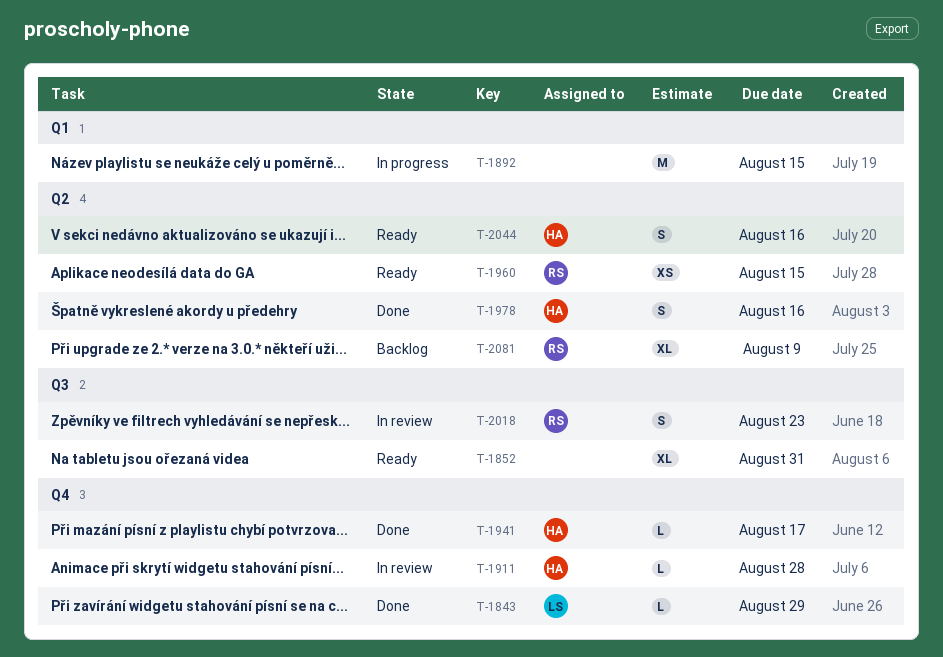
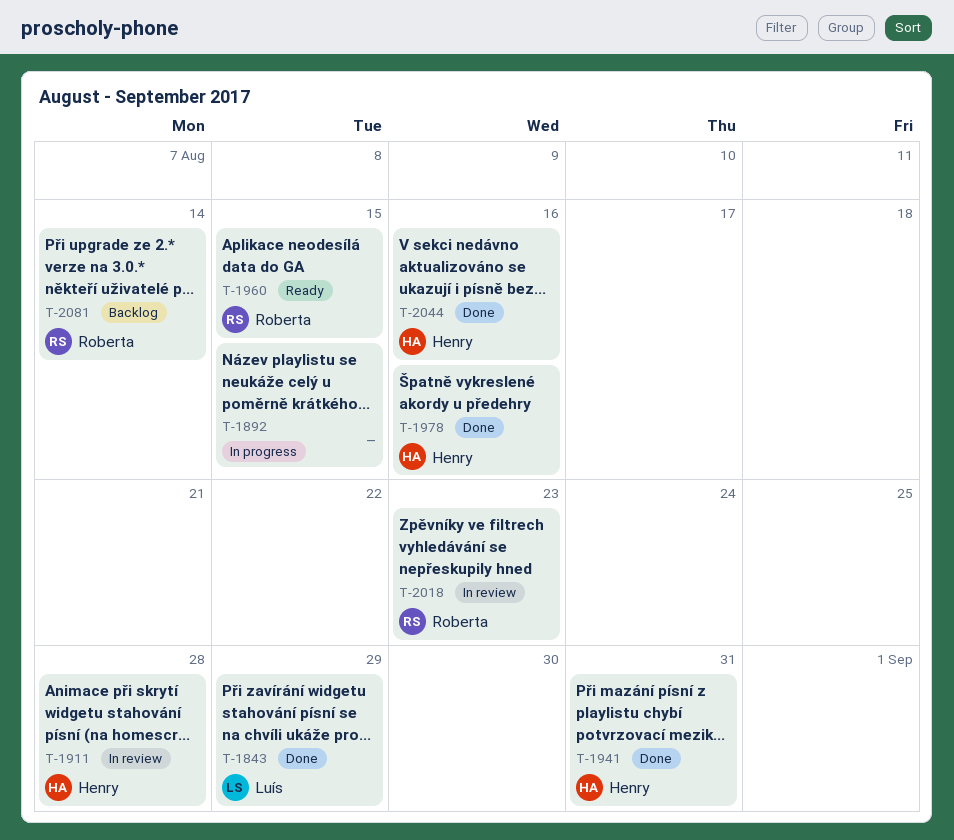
T-1852: present -> none
T-1941, due: Aug 17 -> Aug 31
T-2044, status: Ready -> Done
T-2081, due: Aug 9 -> Aug 14

